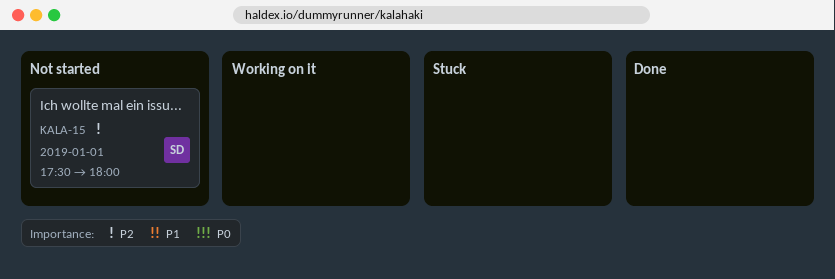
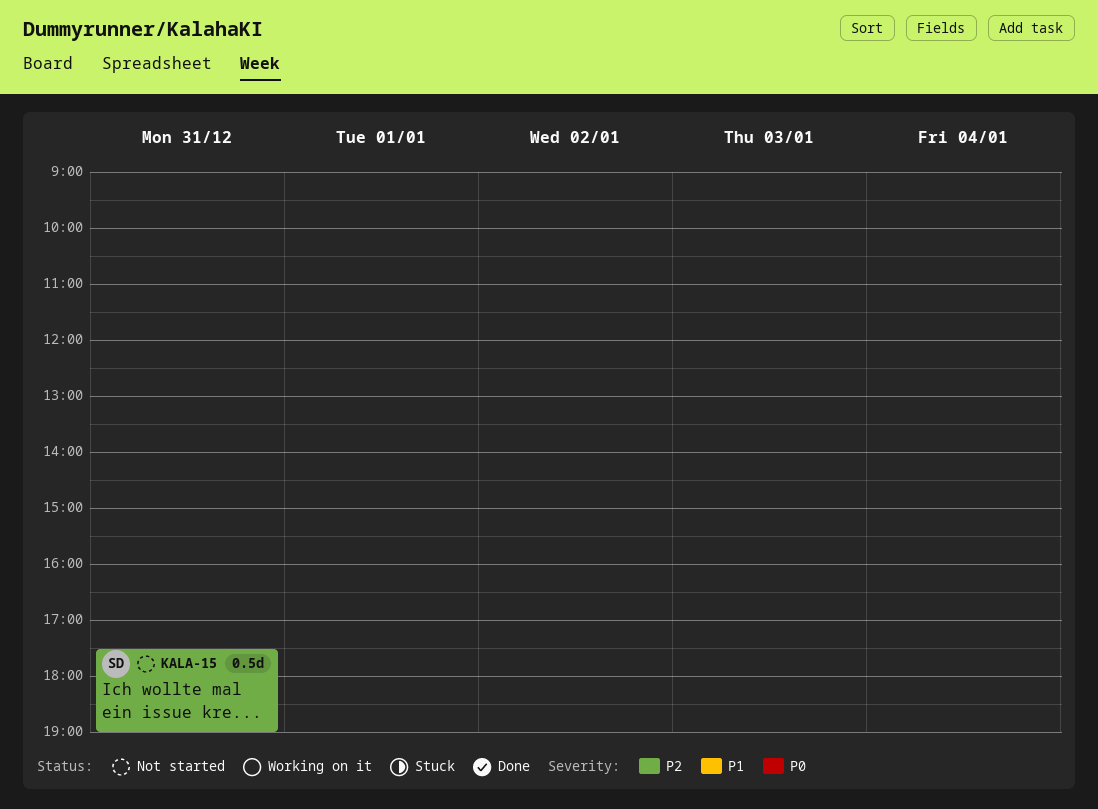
KALA-15, day: Jan 1 -> Dec 31
KALA-15, ends: 18:00 -> 19:00

